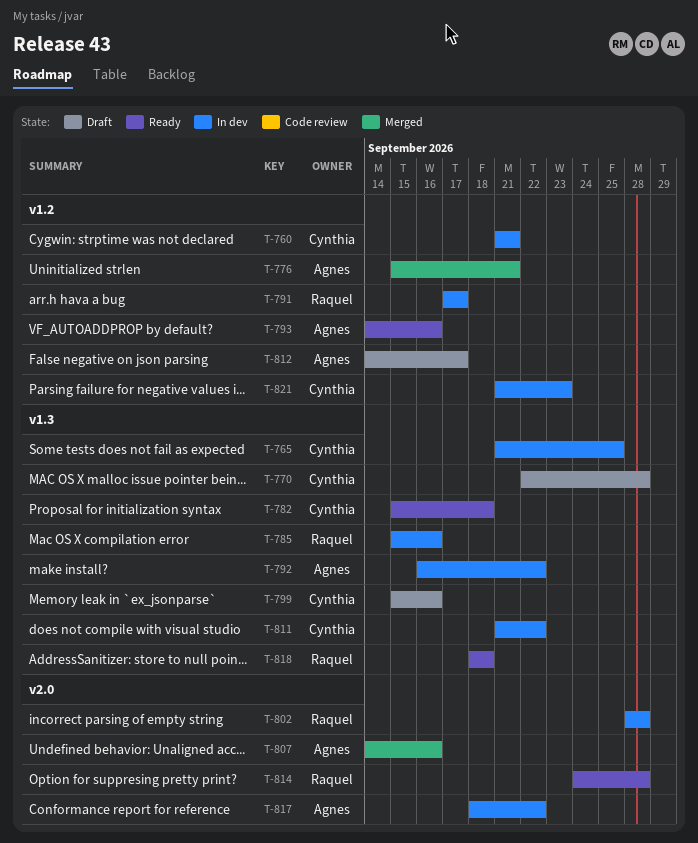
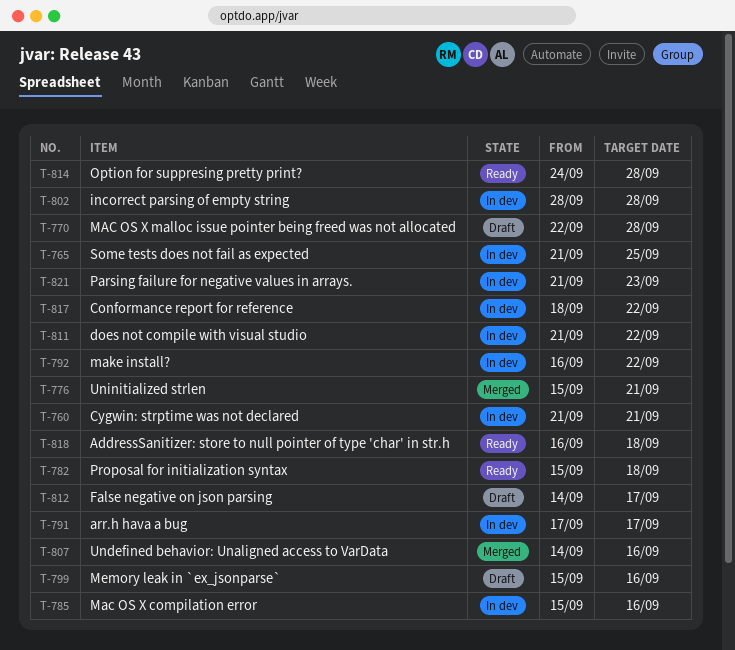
T-793: present -> none
T-818, start: Sep 18 -> Sep 16

